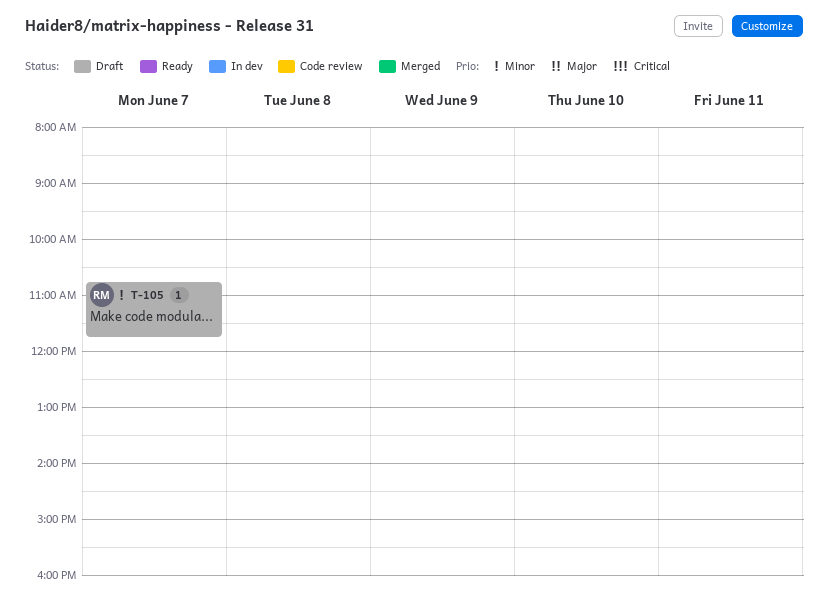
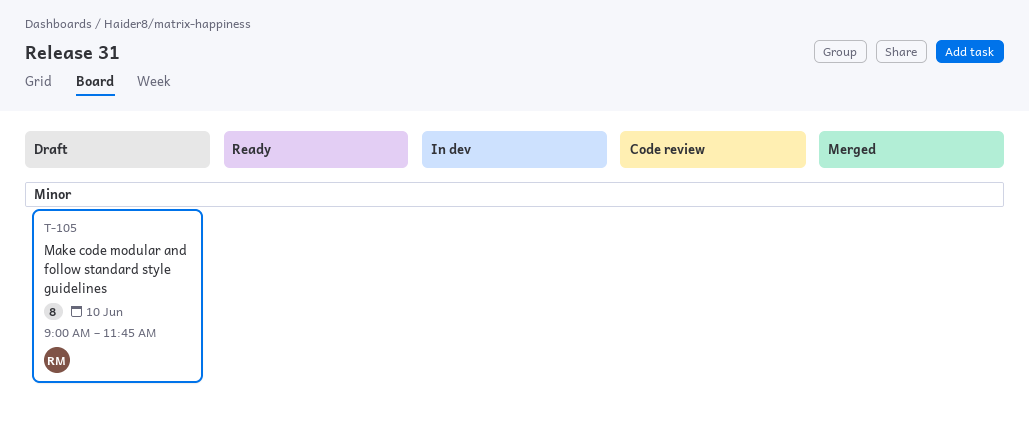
T-105, estimate: 1 -> 8
T-105, day: Jun 7 -> Jun 10
T-105, begins: 10:45 -> 09:00

